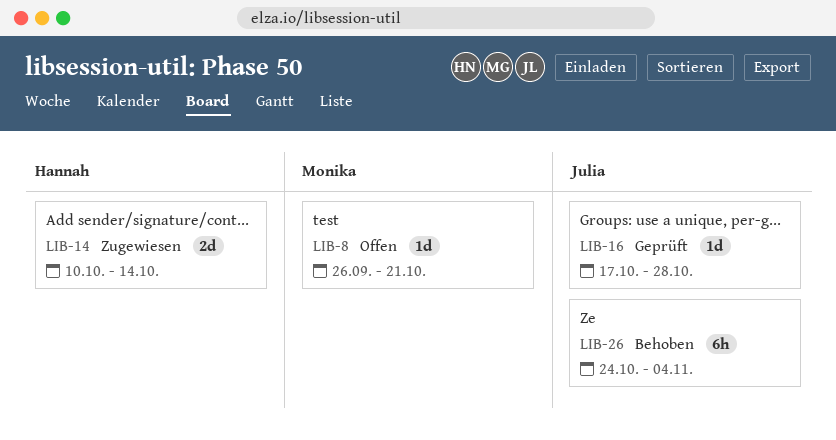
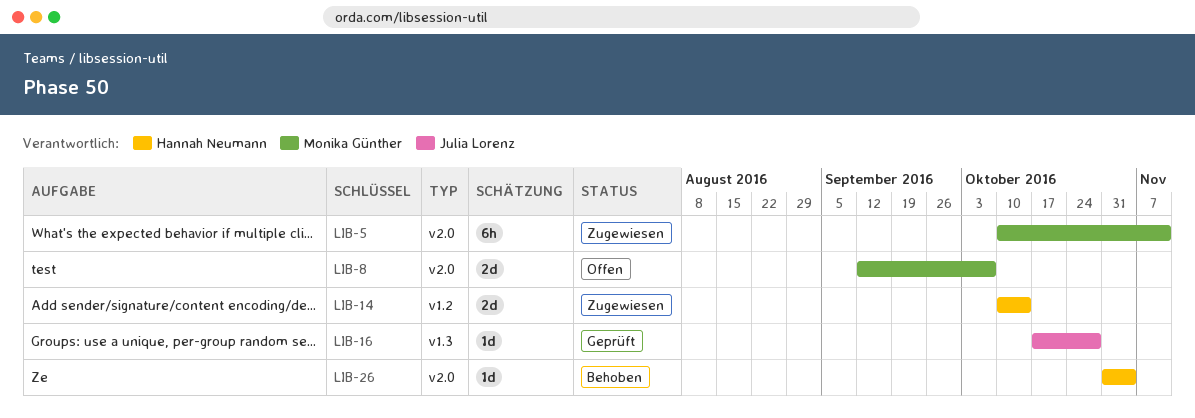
LIB-5: none -> present
LIB-8, estimate: 1d -> 2d
LIB-8, start: Sep 26 -> Sep 12
LIB-8, due: Oct 21 -> Oct 7
LIB-26, owner: Julia Lorenz -> Hannah Neumann
LIB-26, estimate: 6h -> 1d
LIB-26, start: Oct 24 -> Oct 31

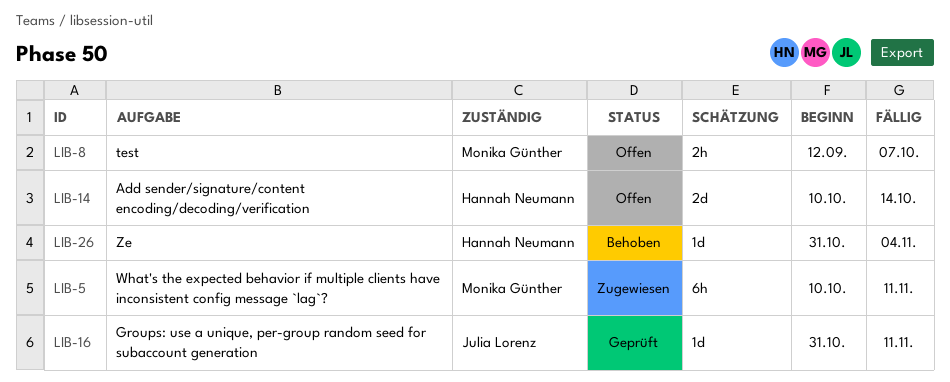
LIB-8, estimate: 2d -> 2h
LIB-14, status: Zugewiesen -> Offen
LIB-16, start: Oct 17 -> Oct 31
LIB-16, due: Oct 28 -> Nov 11

